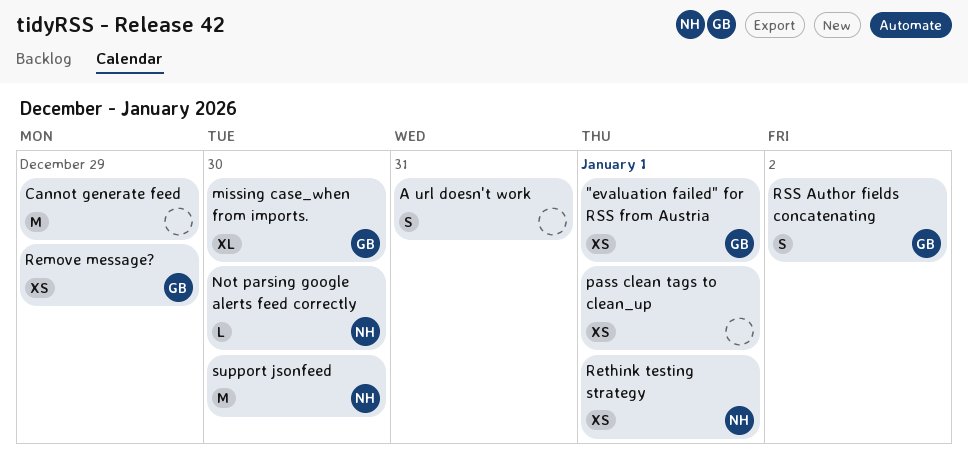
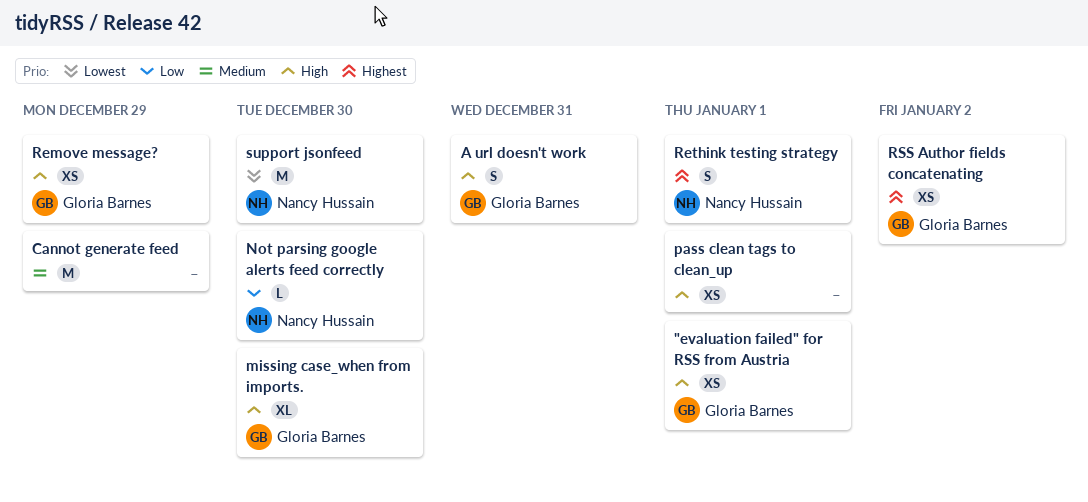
A url doesn't work, owner: none -> Gloria Barnes
Rethink testing strategy, estimate: XS -> S
RSS Author fields concatenating, estimate: S -> XS

